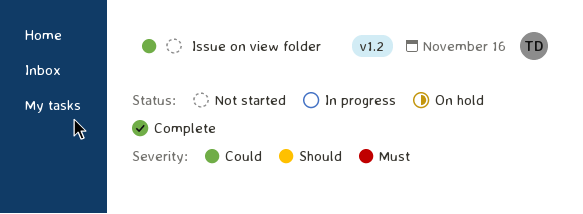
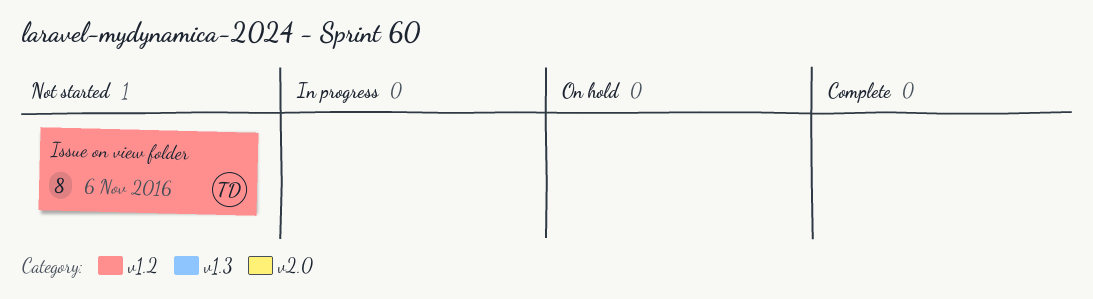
Issue on view folder, due: Nov 16 -> Nov 6

